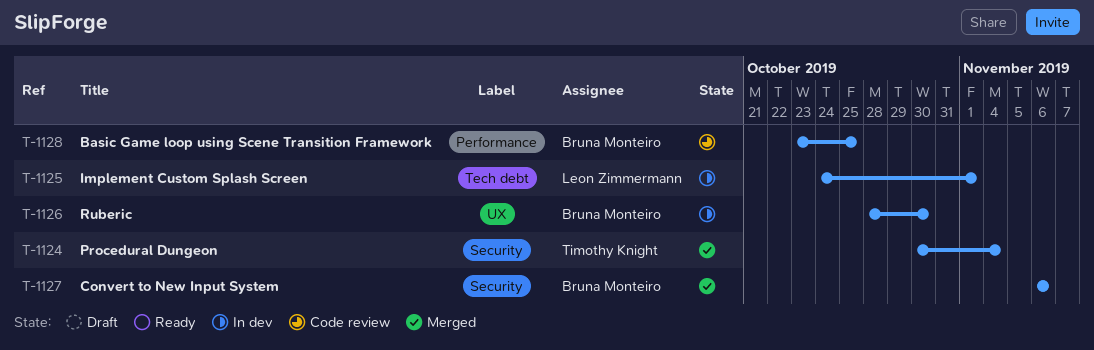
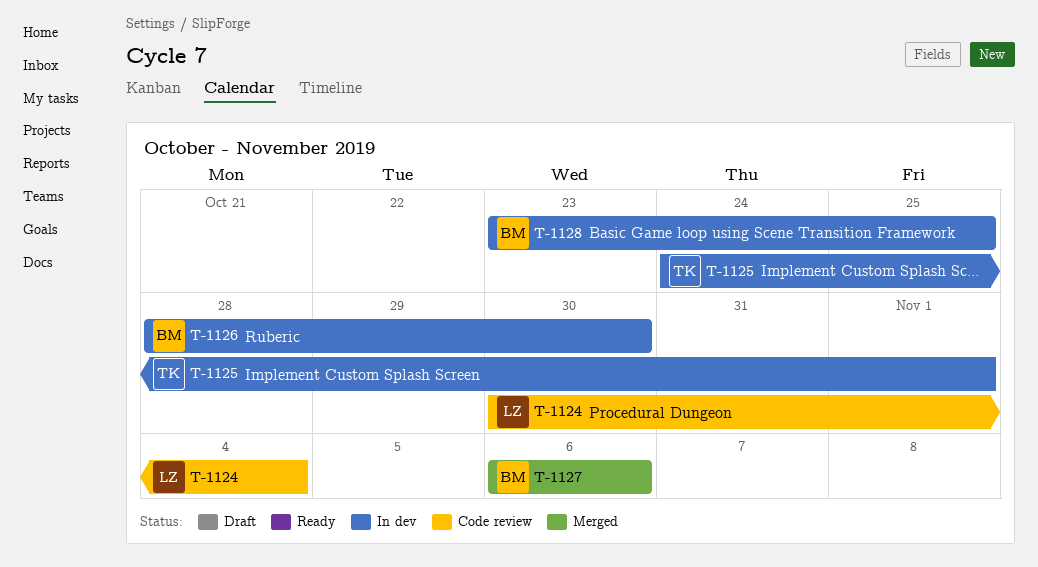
T-1124, status: Merged -> Code review
T-1124, owner: Timothy Knight -> Leon Zimmermann
T-1125, owner: Leon Zimmermann -> Timothy Knight
T-1128, status: Code review -> In dev

